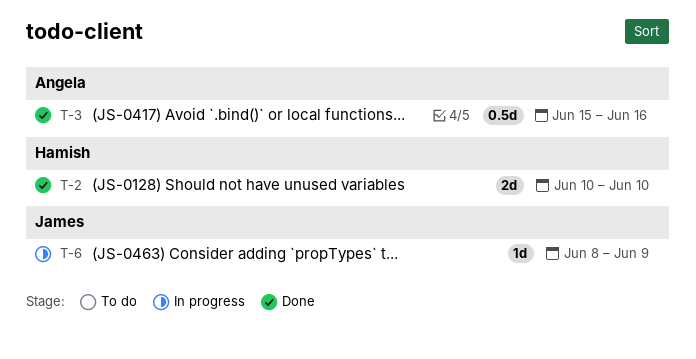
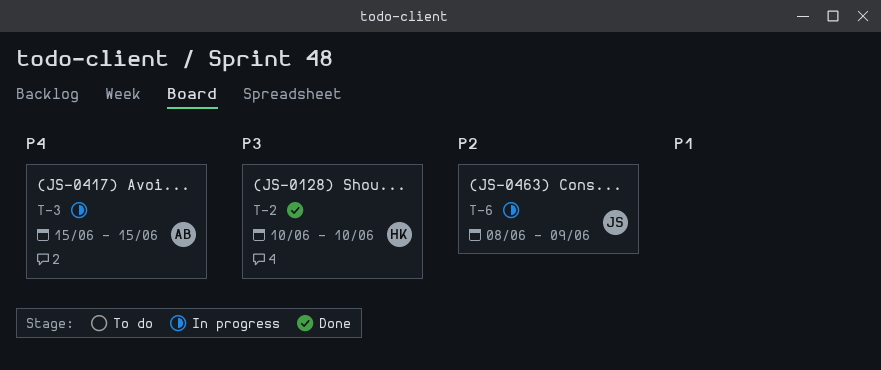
T-3, status: Done -> In progress
T-3, due: Jun 16 -> Jun 15

